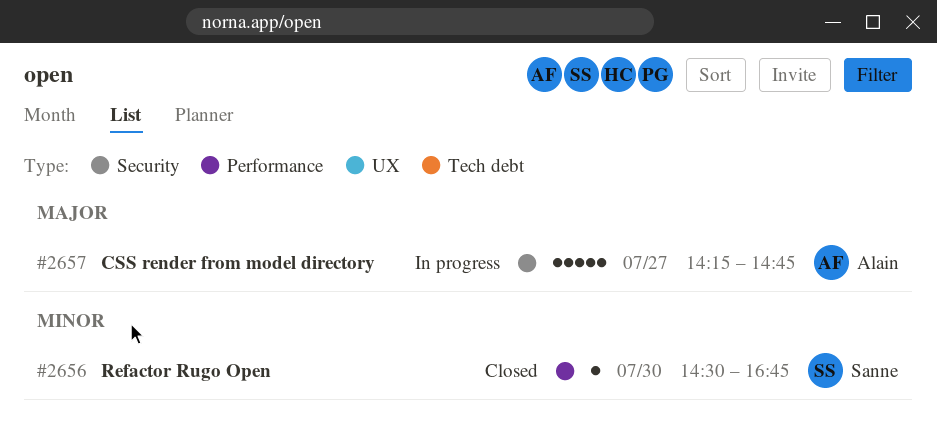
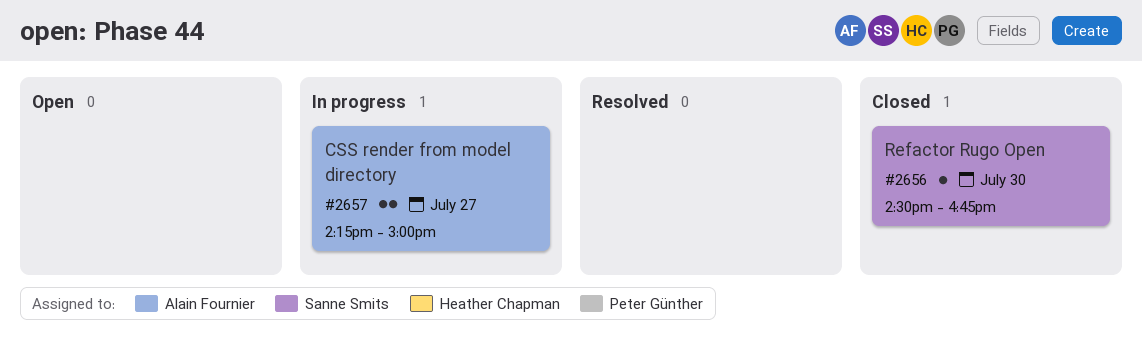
#2657, estimate: 5 -> 2
#2657, ends: 14:45 -> 15:00

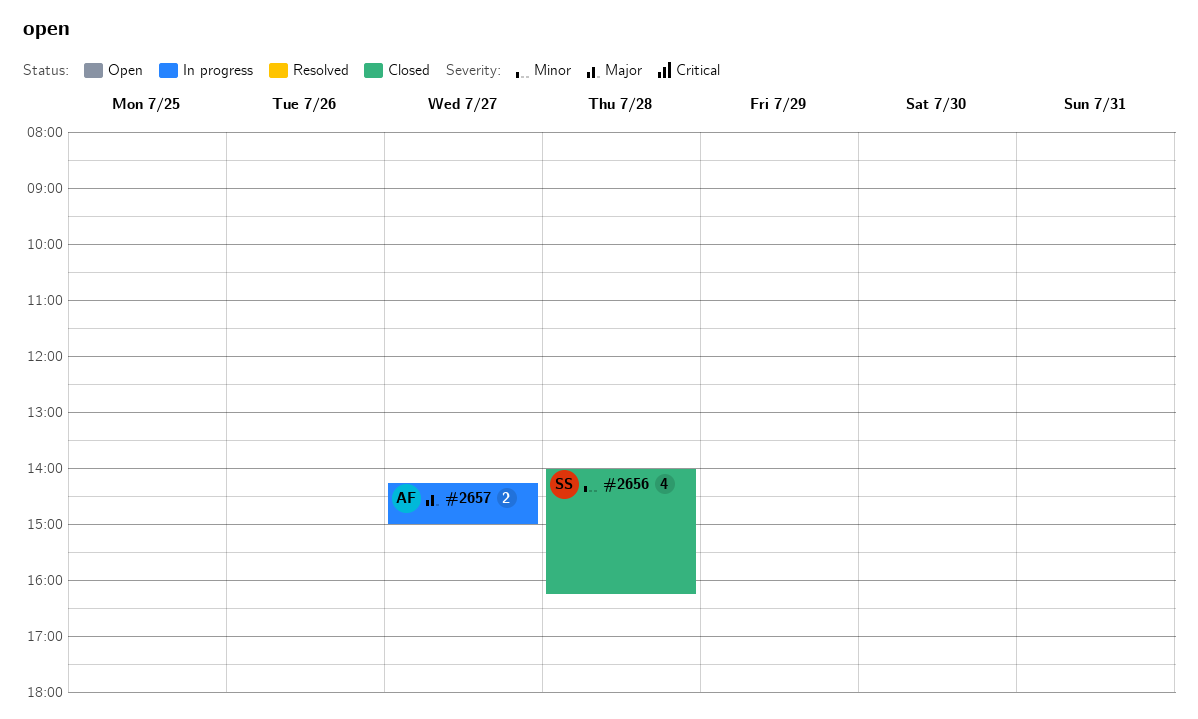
#2656, estimate: 1 -> 4
#2656, day: Jul 30 -> Jul 28
#2656, begins: 14:30 -> 14:00
#2656, ends: 16:45 -> 16:15

